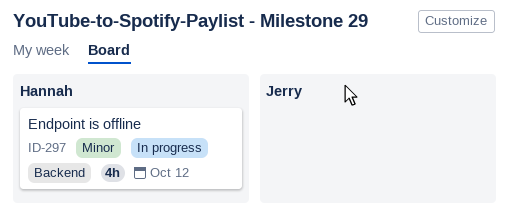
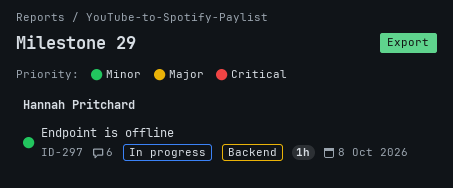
ID-297, estimate: 4h -> 1h
ID-297, due: Oct 12 -> Oct 8

